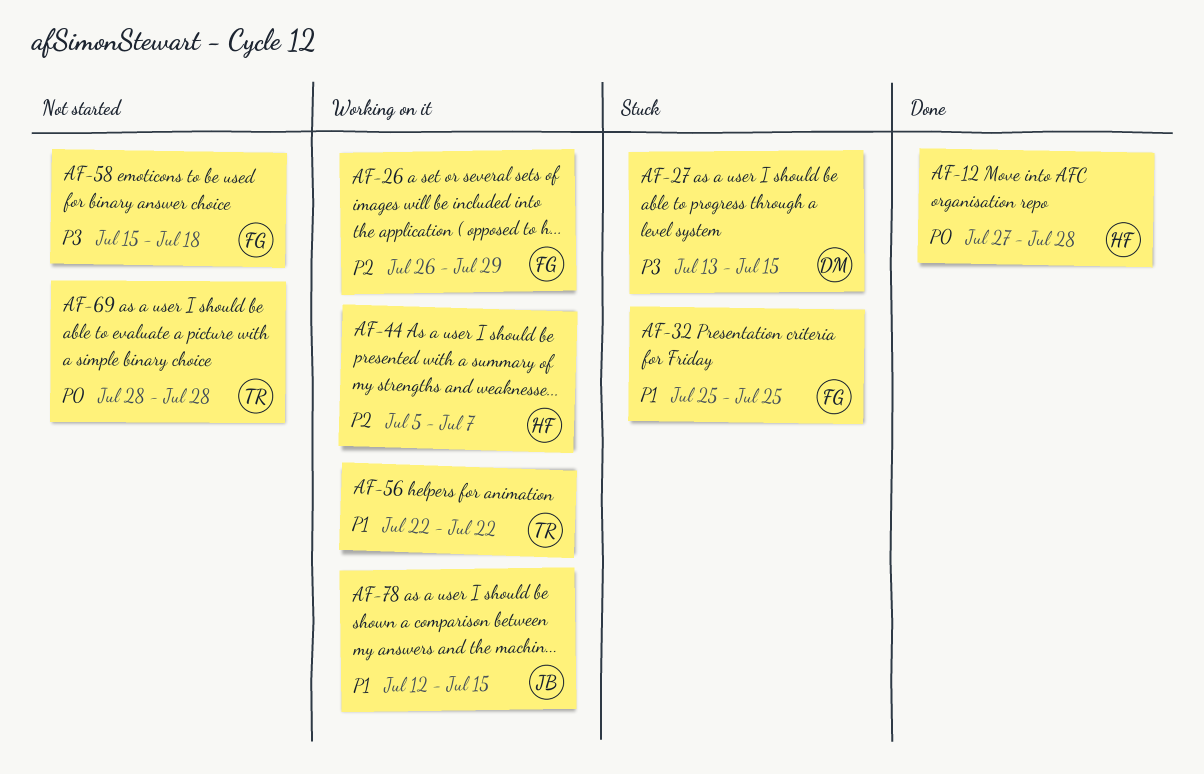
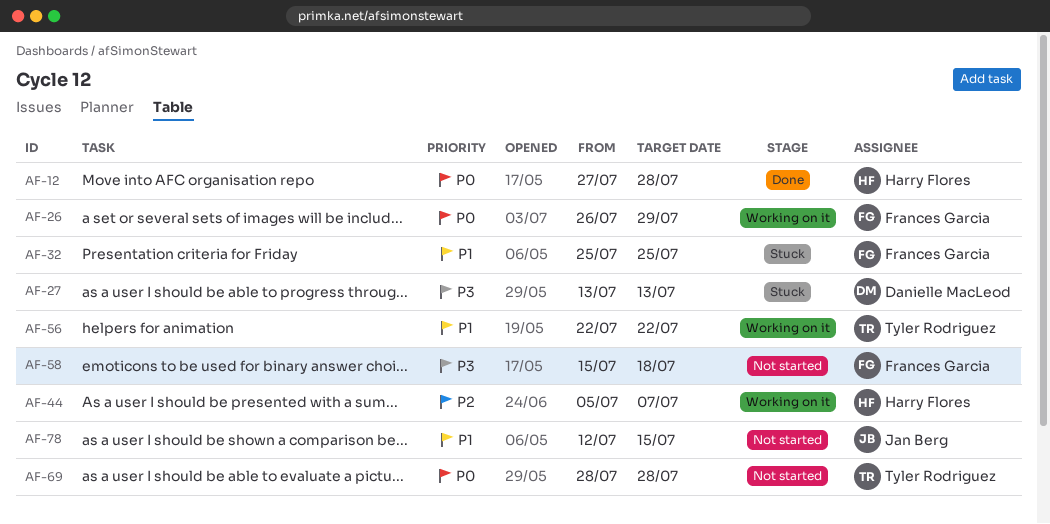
AF-26, priority: P2 -> P0
AF-27, due: Jul 15 -> Jul 13
AF-78, status: Working on it -> Not started

